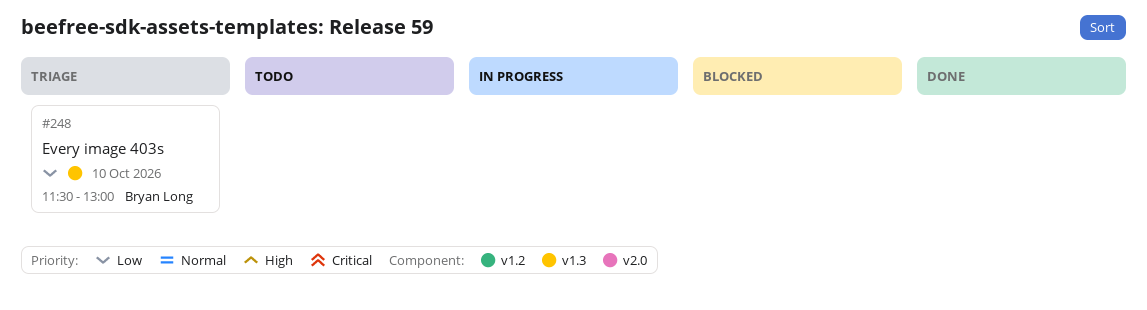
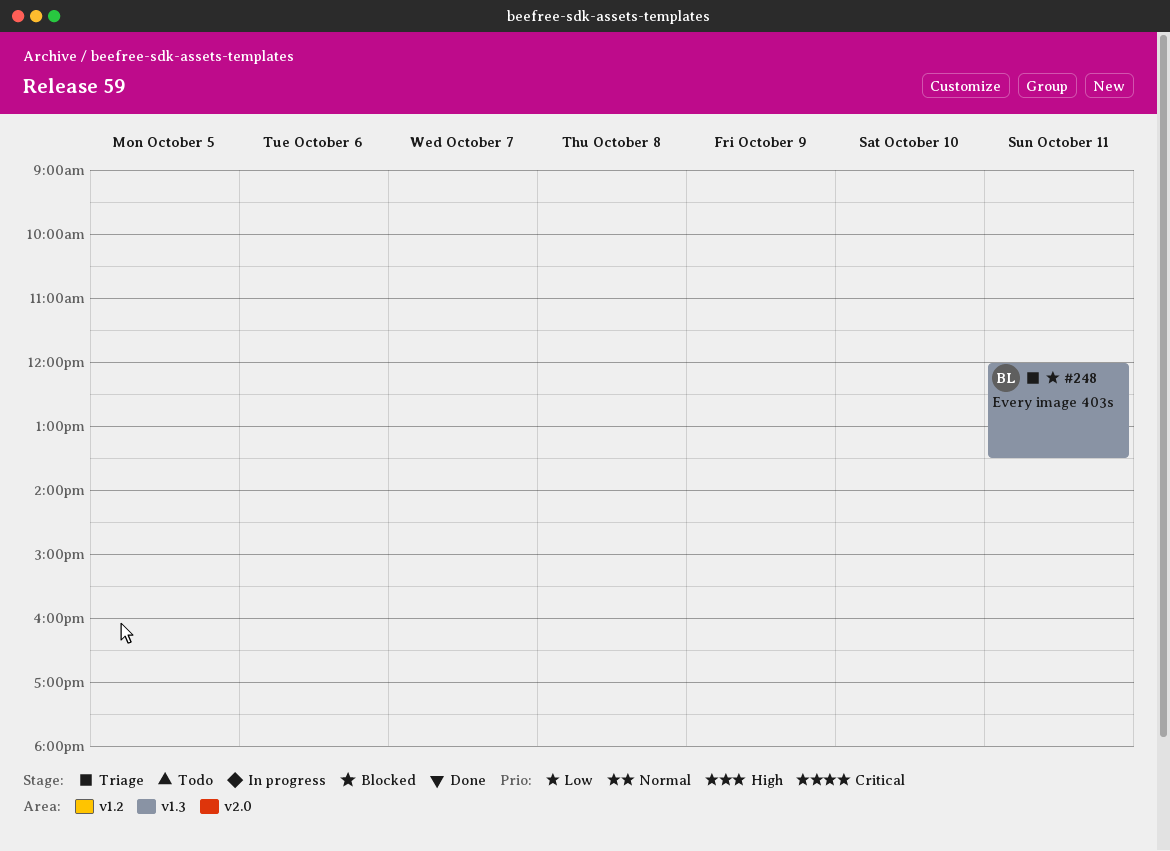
#248, day: Oct 10 -> Oct 11
#248, begins: 11:30 -> 12:00
#248, ends: 13:00 -> 13:30

